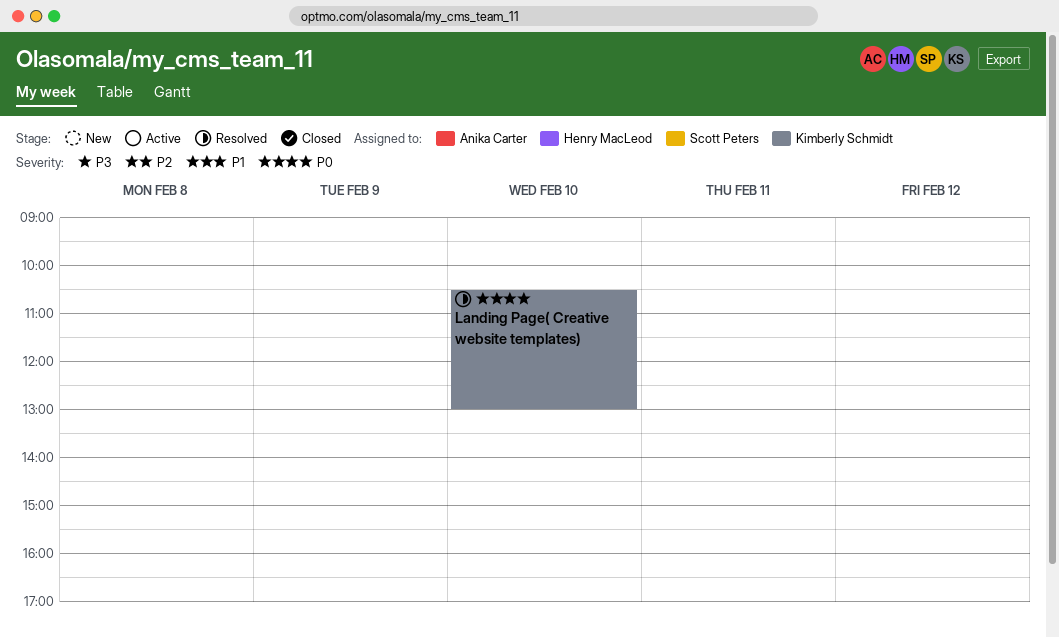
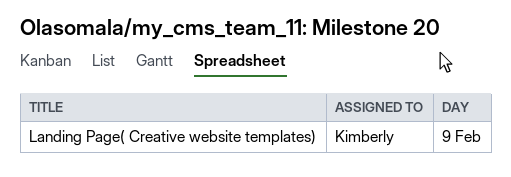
Landing Page( Creative website templates), day: Feb 10 -> Feb 9

